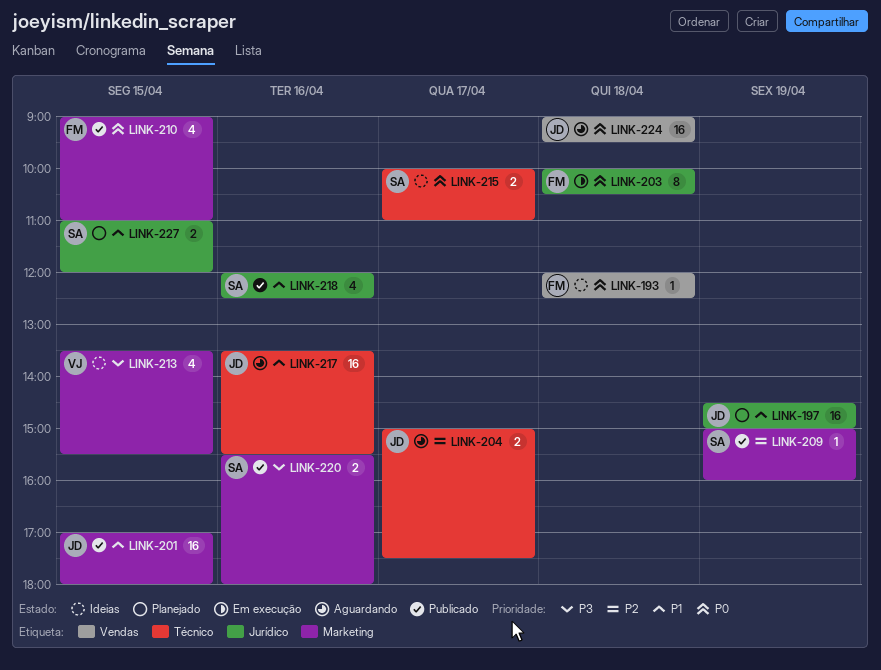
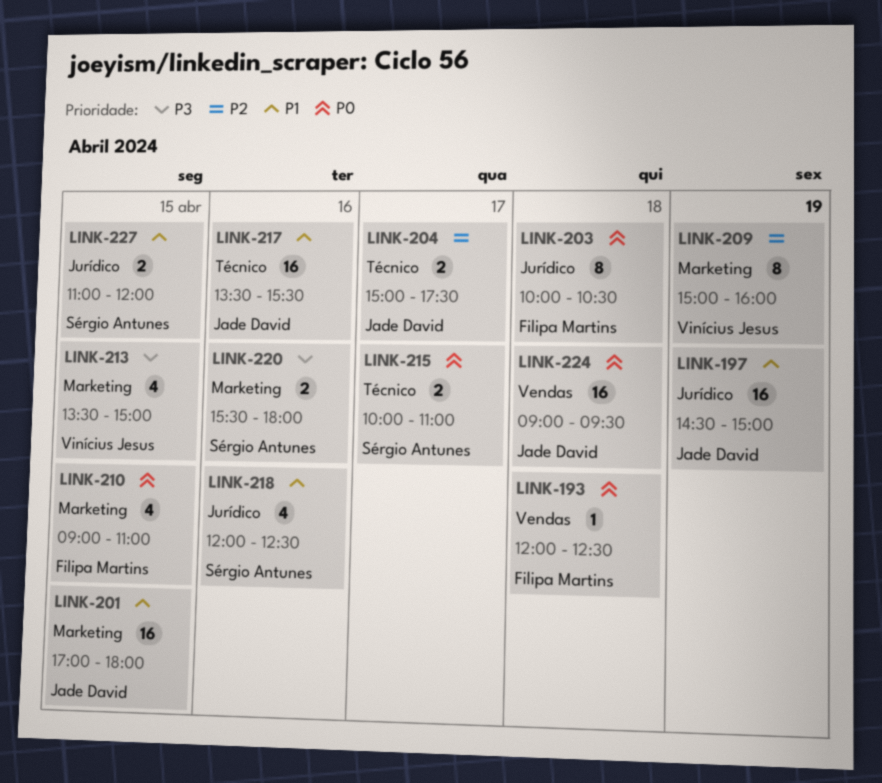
LINK-209, owner: Sérgio Antunes -> Vinícius Jesus
LINK-209, estimate: 1 -> 8
LINK-213, ends: 15:30 -> 15:00

